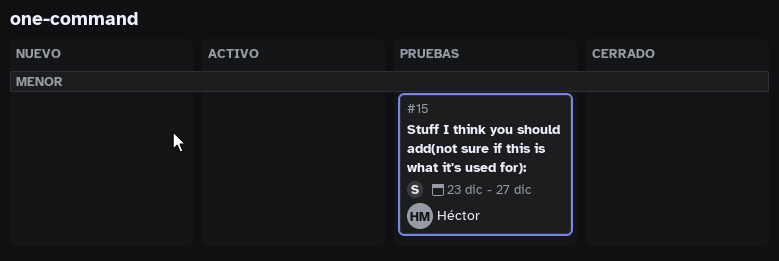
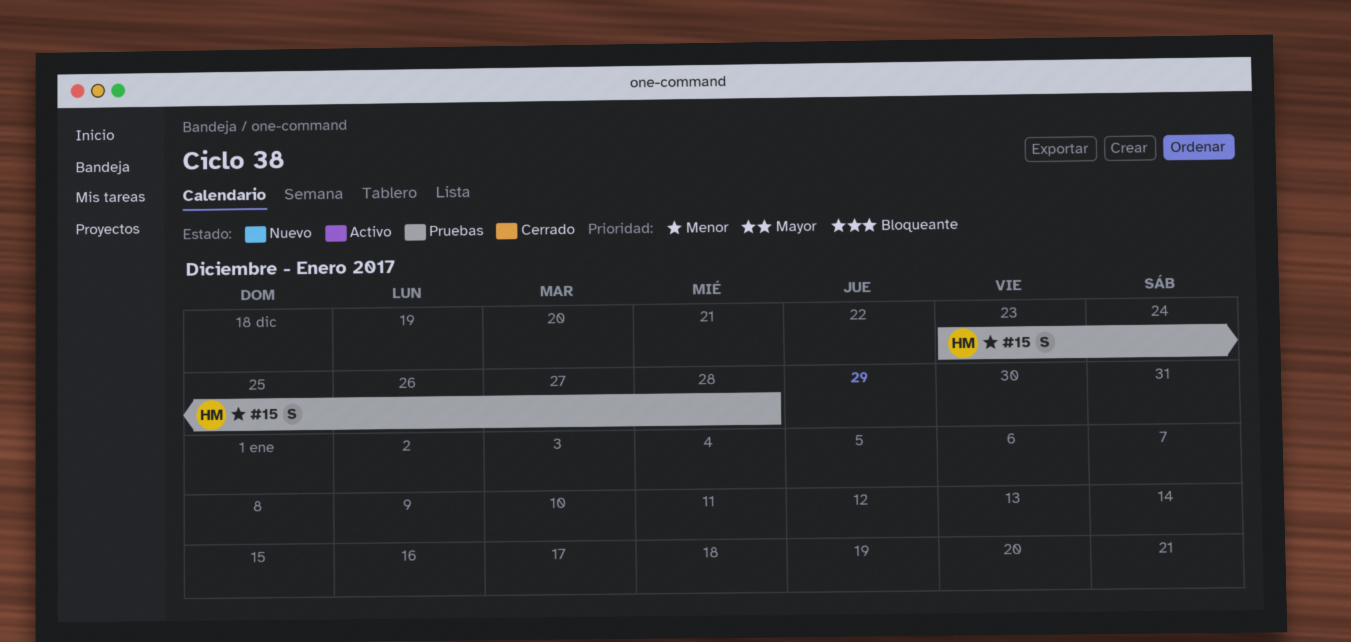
#15, due: Dec 27 -> Dec 28

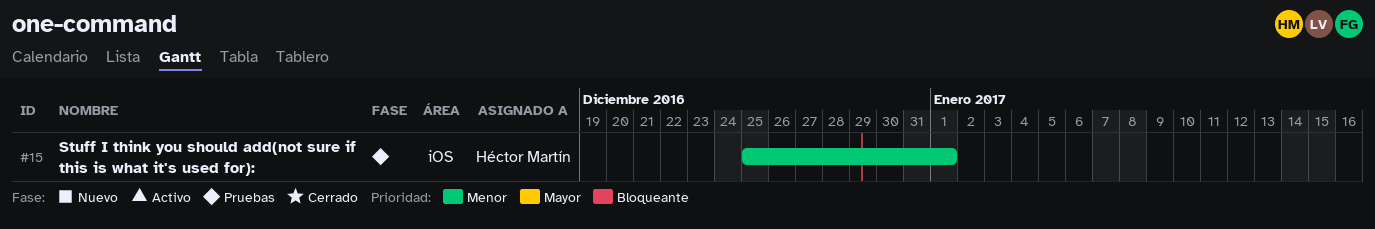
#15, start: Dec 23 -> Dec 25
#15, due: Dec 28 -> Jan 1

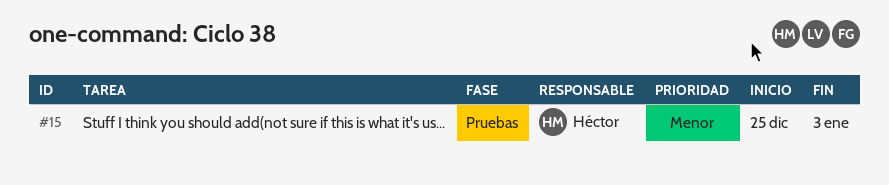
#15, due: Jan 1 -> Jan 3

